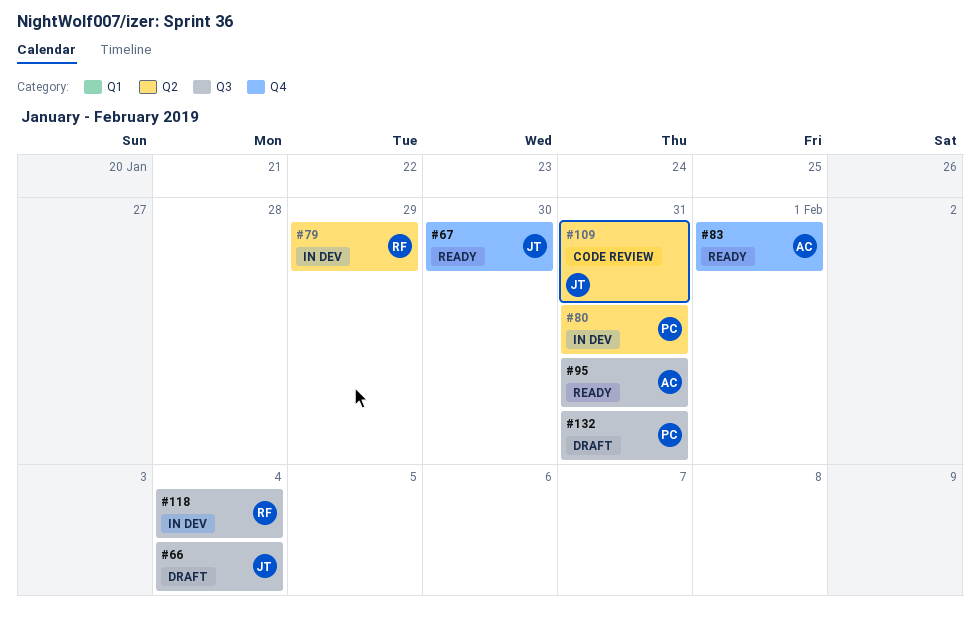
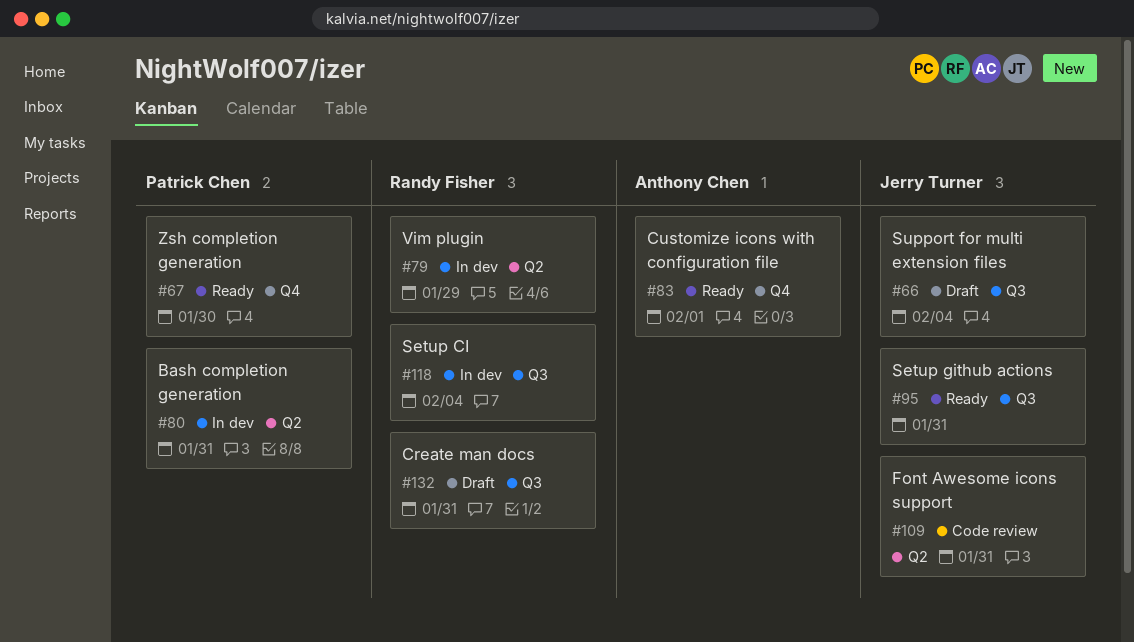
#67, owner: Jerry Turner -> Patrick Chen
#95, owner: Anthony Chen -> Jerry Turner
#132, owner: Patrick Chen -> Randy Fisher

